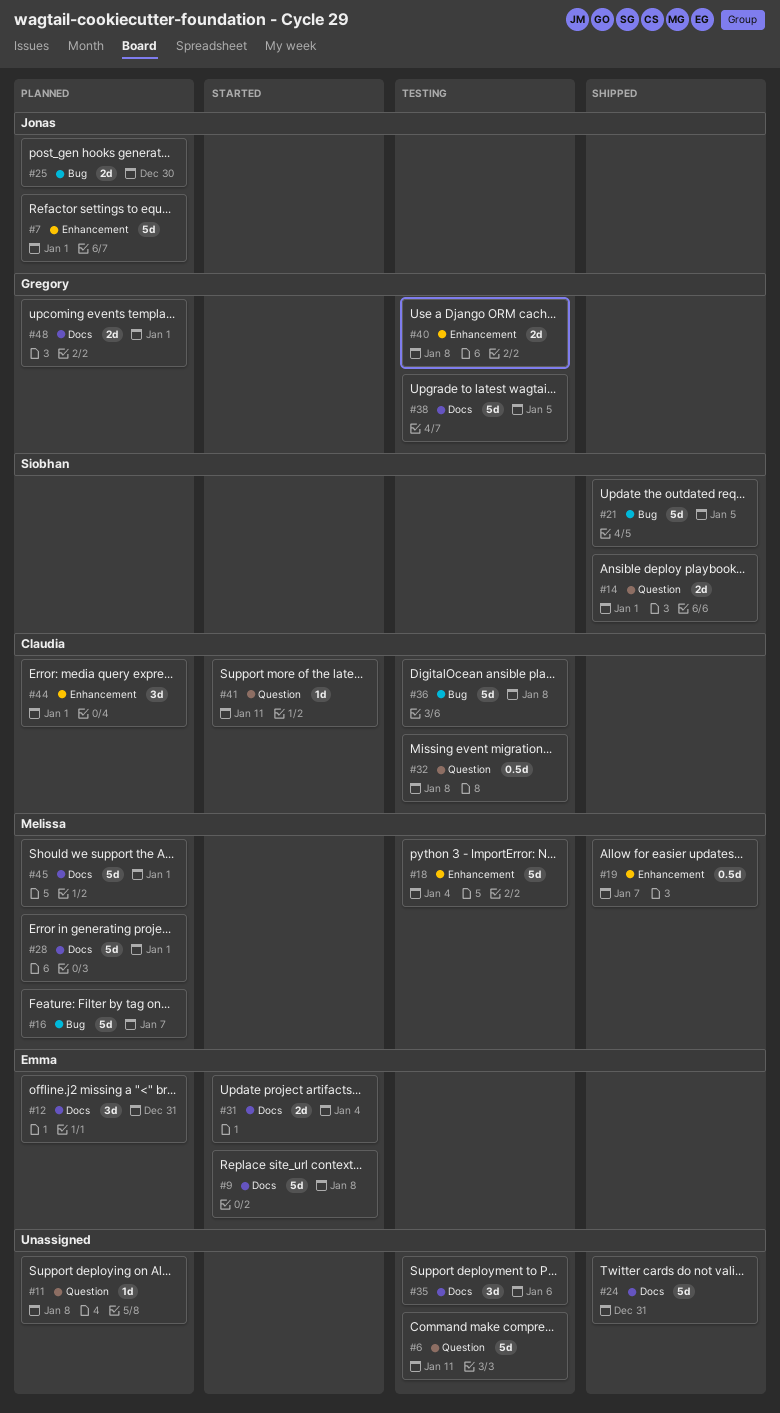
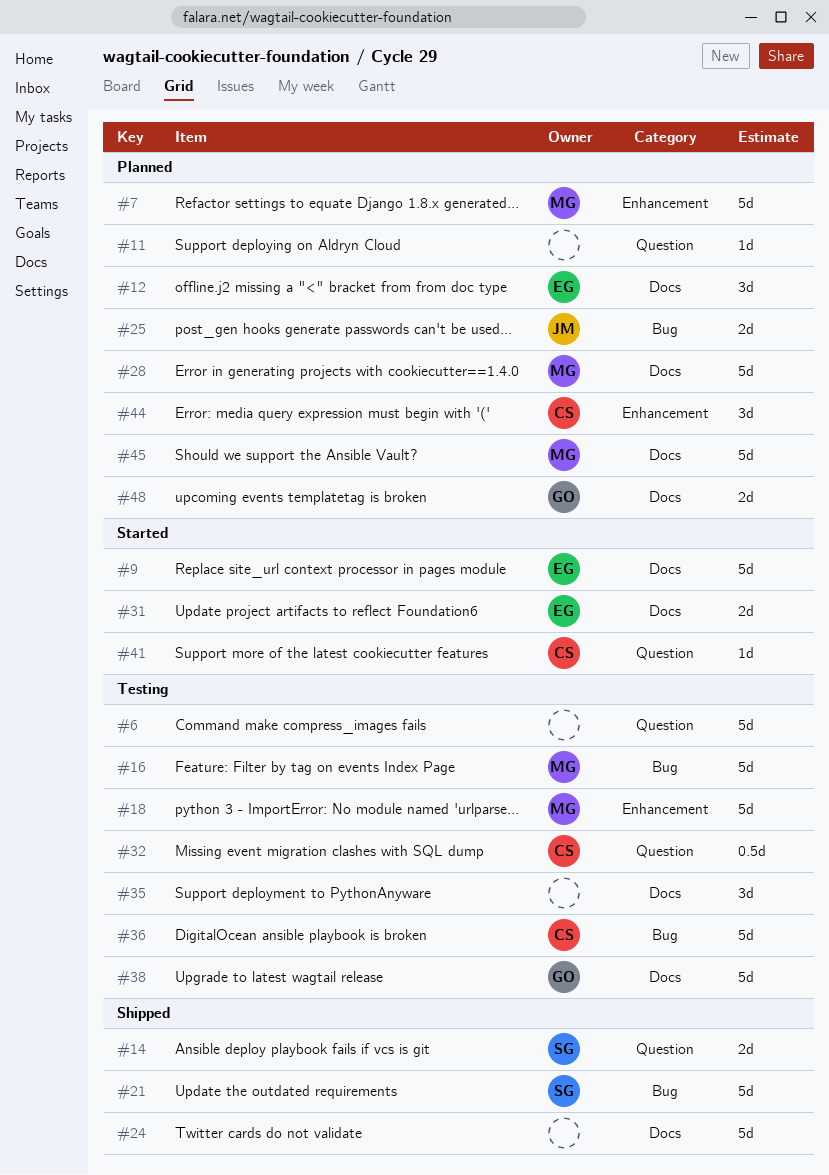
#7, owner: Jonas -> Melissa
#16, status: Planned -> Testing
#19: present -> none
#40: present -> none

